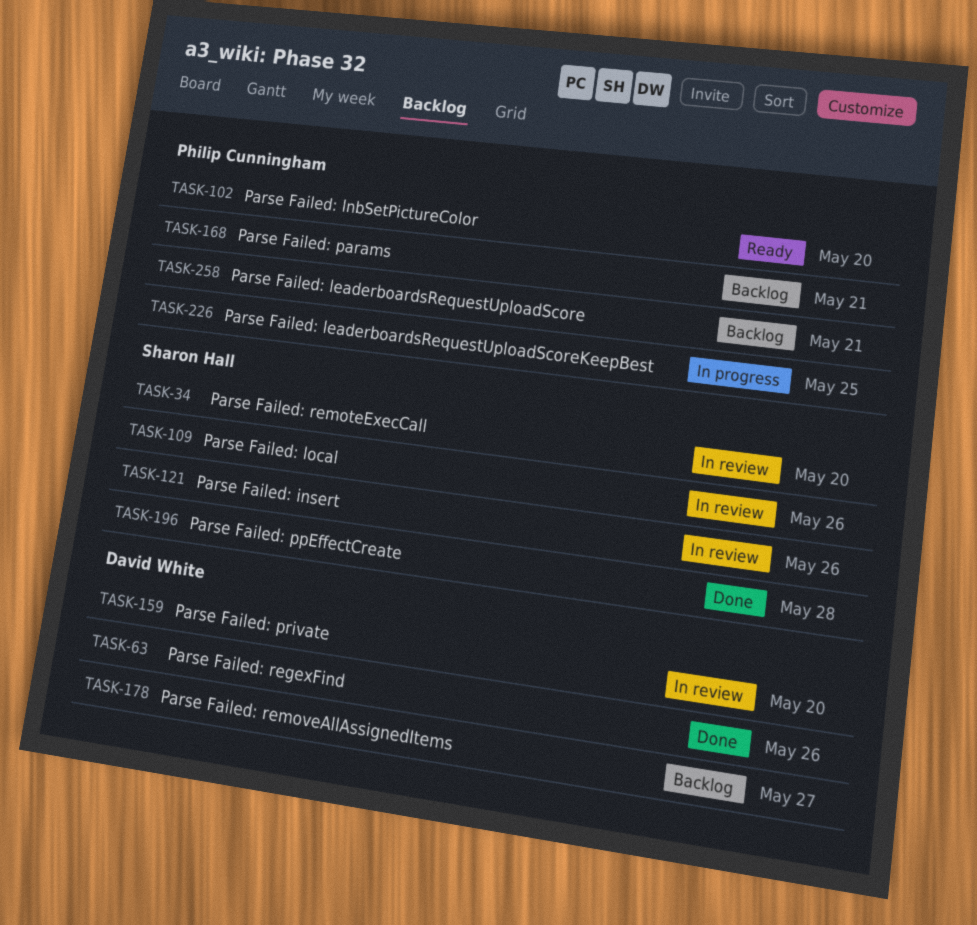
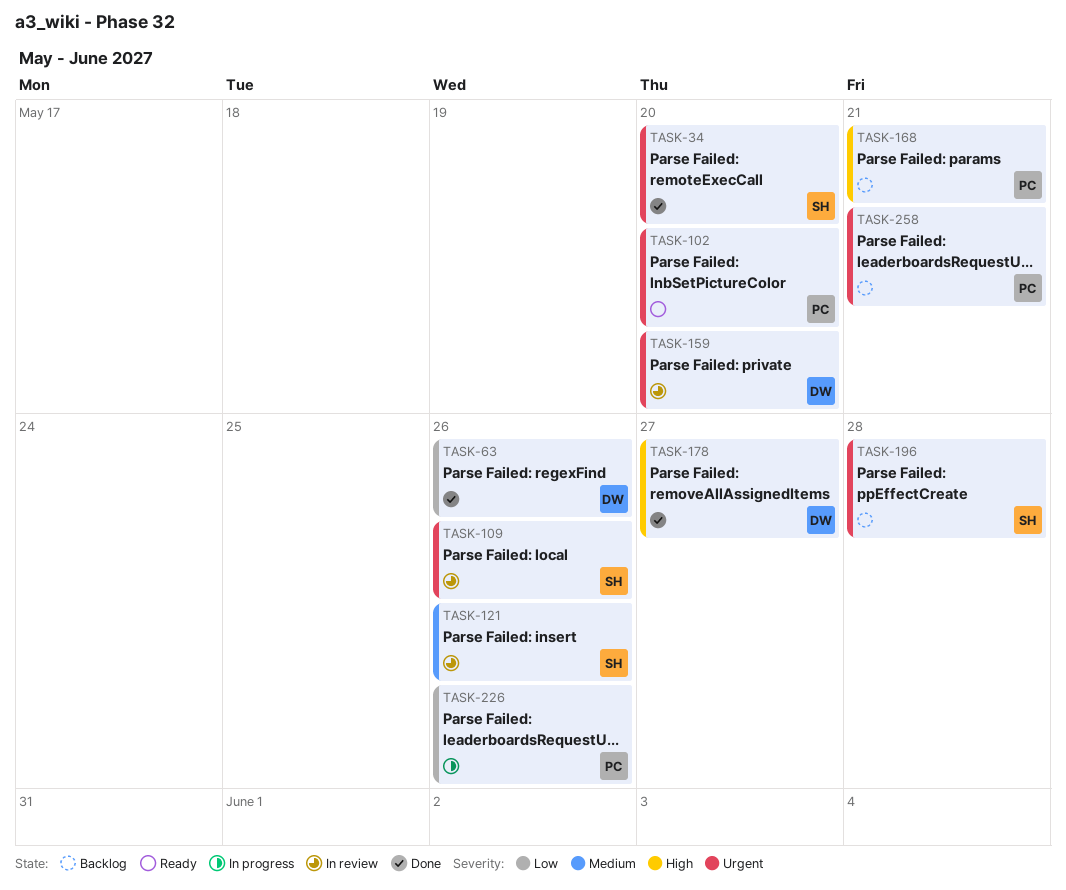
TASK-34, status: In review -> Done
TASK-178, status: Backlog -> Done
TASK-196, status: Done -> Backlog
TASK-226, due: May 25 -> May 26

